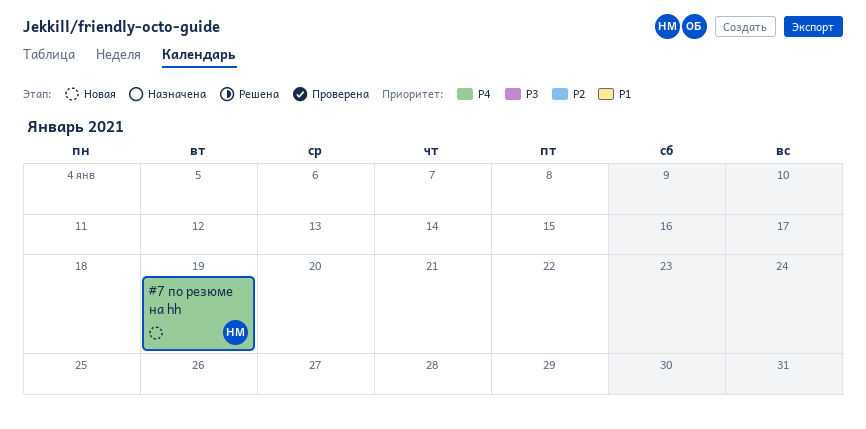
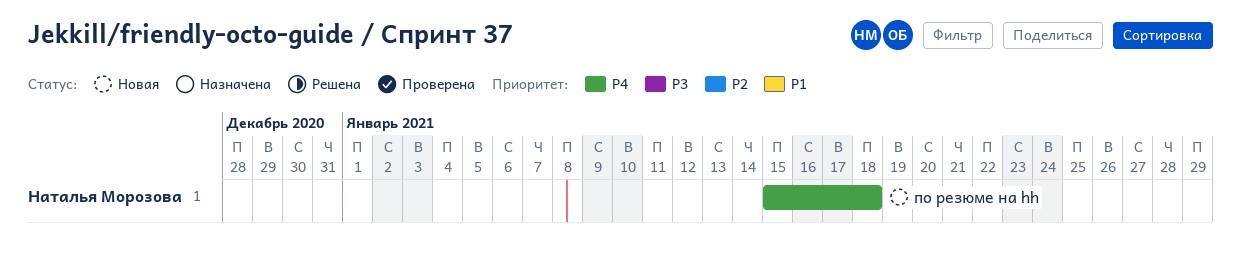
по резюме на hh, due: Jan 19 -> Jan 18

